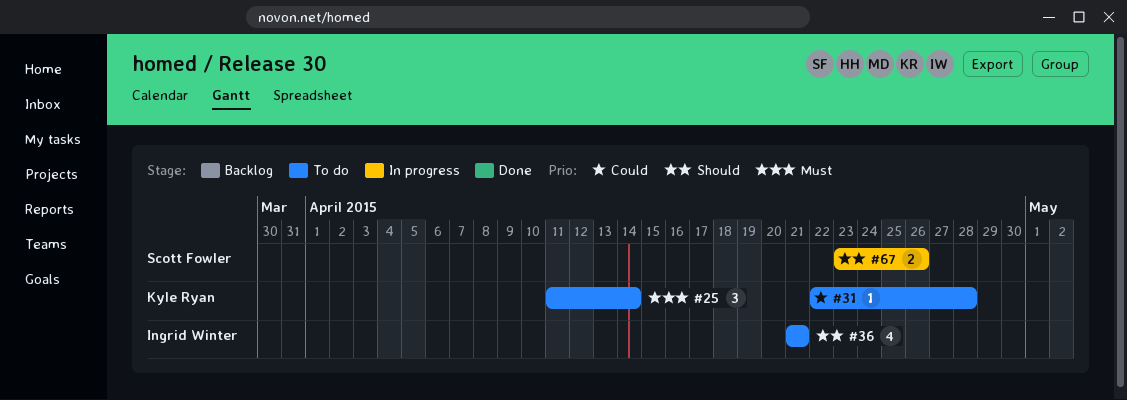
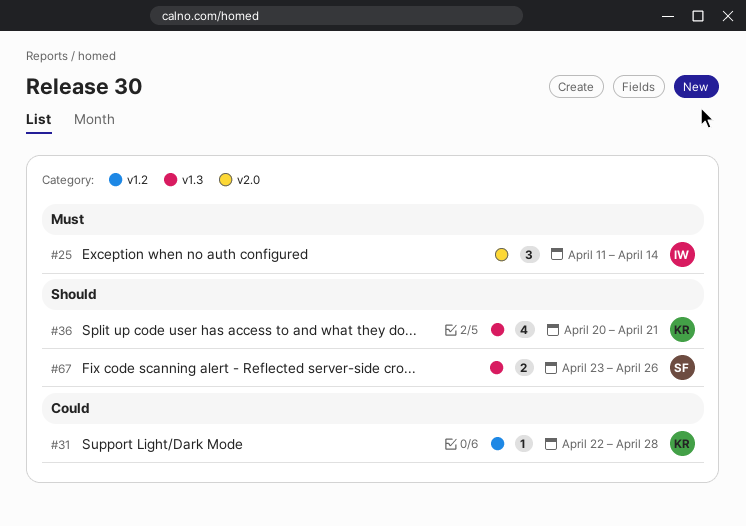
#25, owner: Kyle Ryan -> Ingrid Winter
#36, owner: Ingrid Winter -> Kyle Ryan
#36, start: Apr 21 -> Apr 20

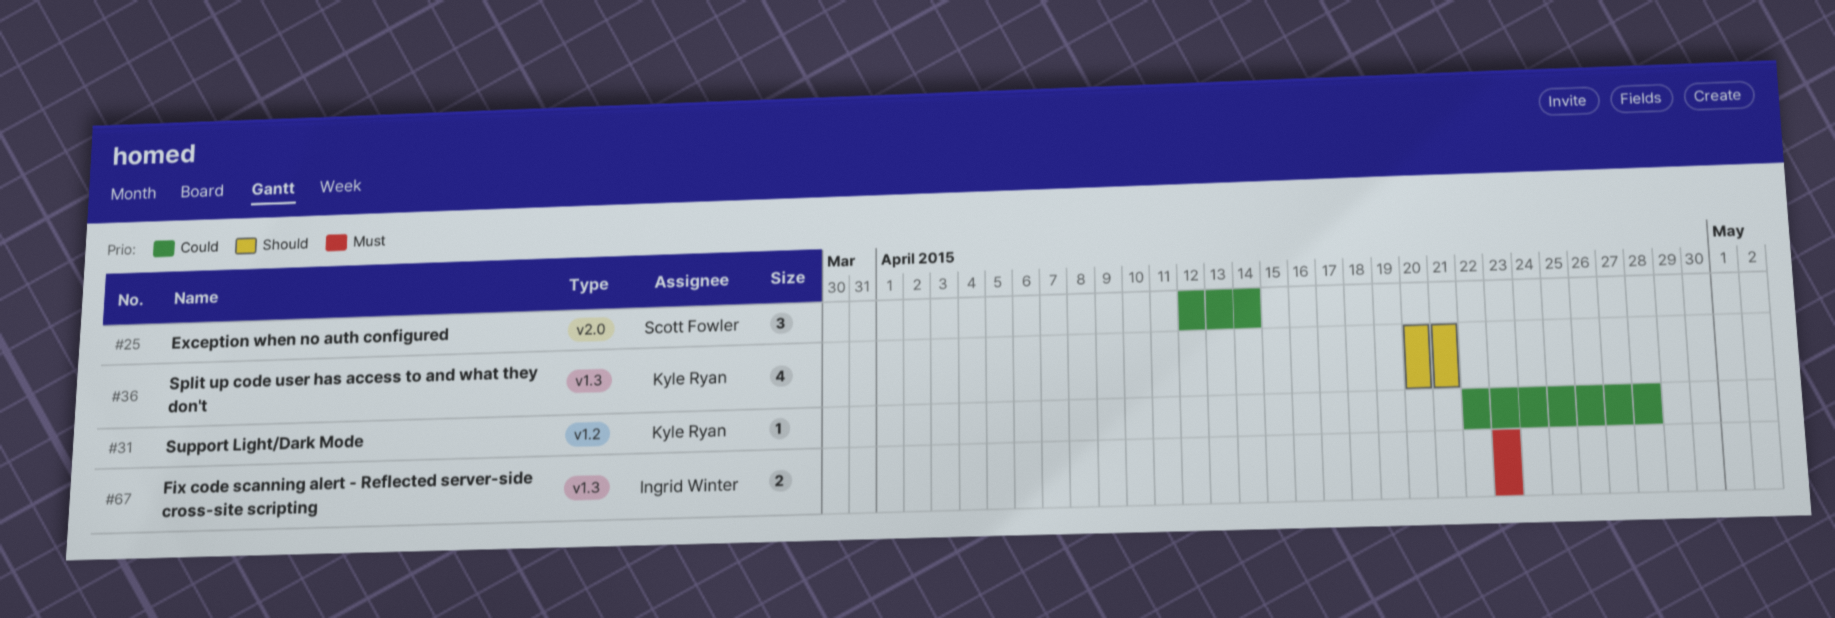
#25, owner: Ingrid Winter -> Scott Fowler
#25, priority: Must -> Could
#25, start: Apr 11 -> Apr 12
#67, owner: Scott Fowler -> Ingrid Winter
#67, priority: Should -> Must
#67, due: Apr 26 -> Apr 23

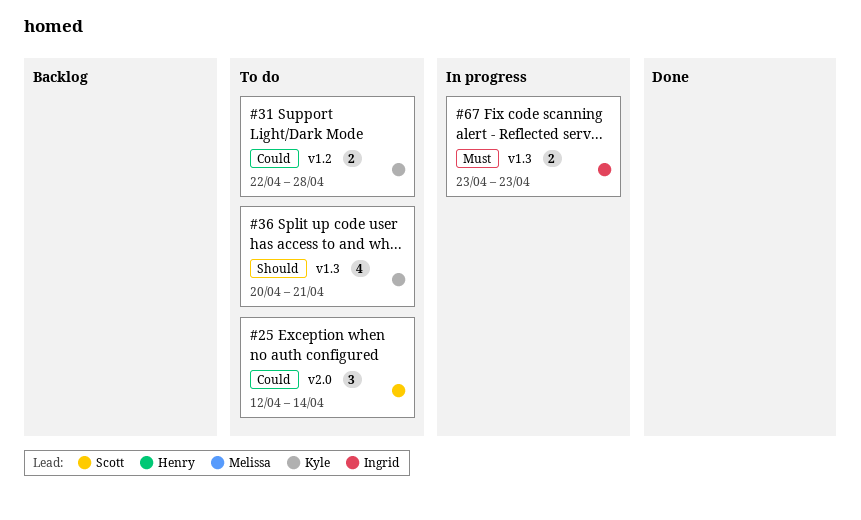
#31, estimate: 1 -> 2

